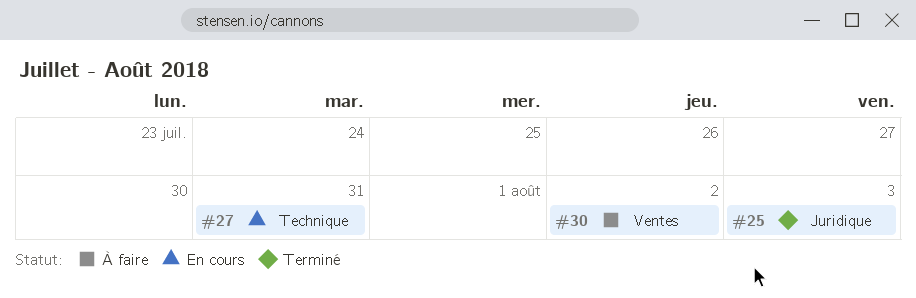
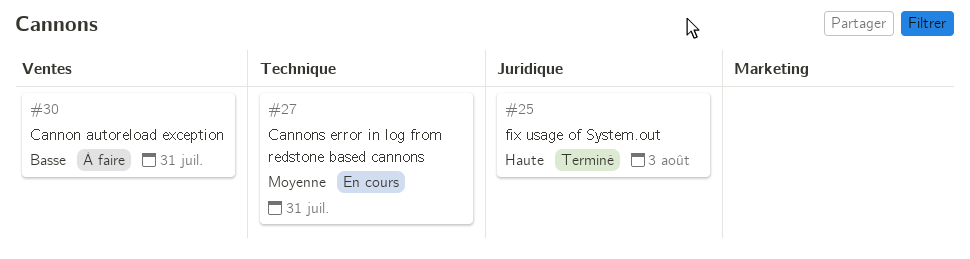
#30, due: Aug 2 -> Jul 31

